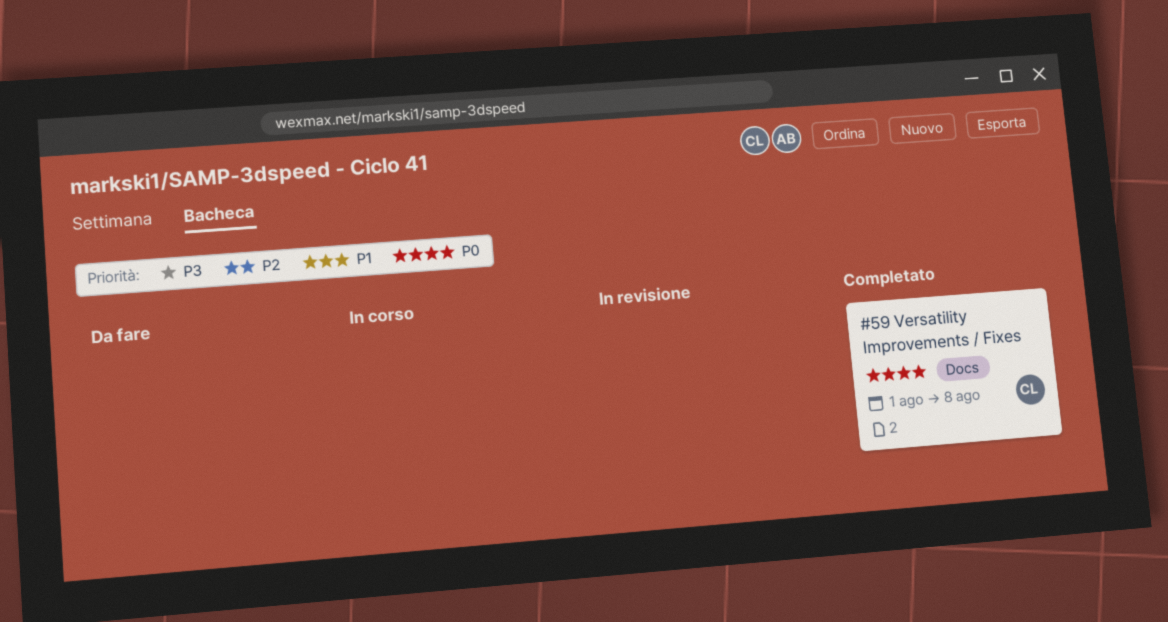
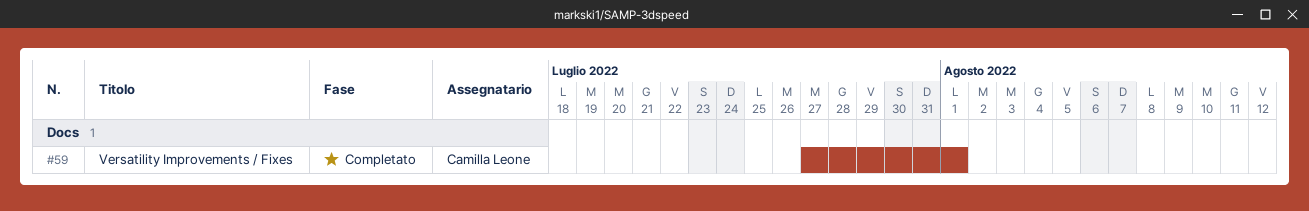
#59, start: Aug 1 -> Jul 27
#59, due: Aug 8 -> Aug 1

